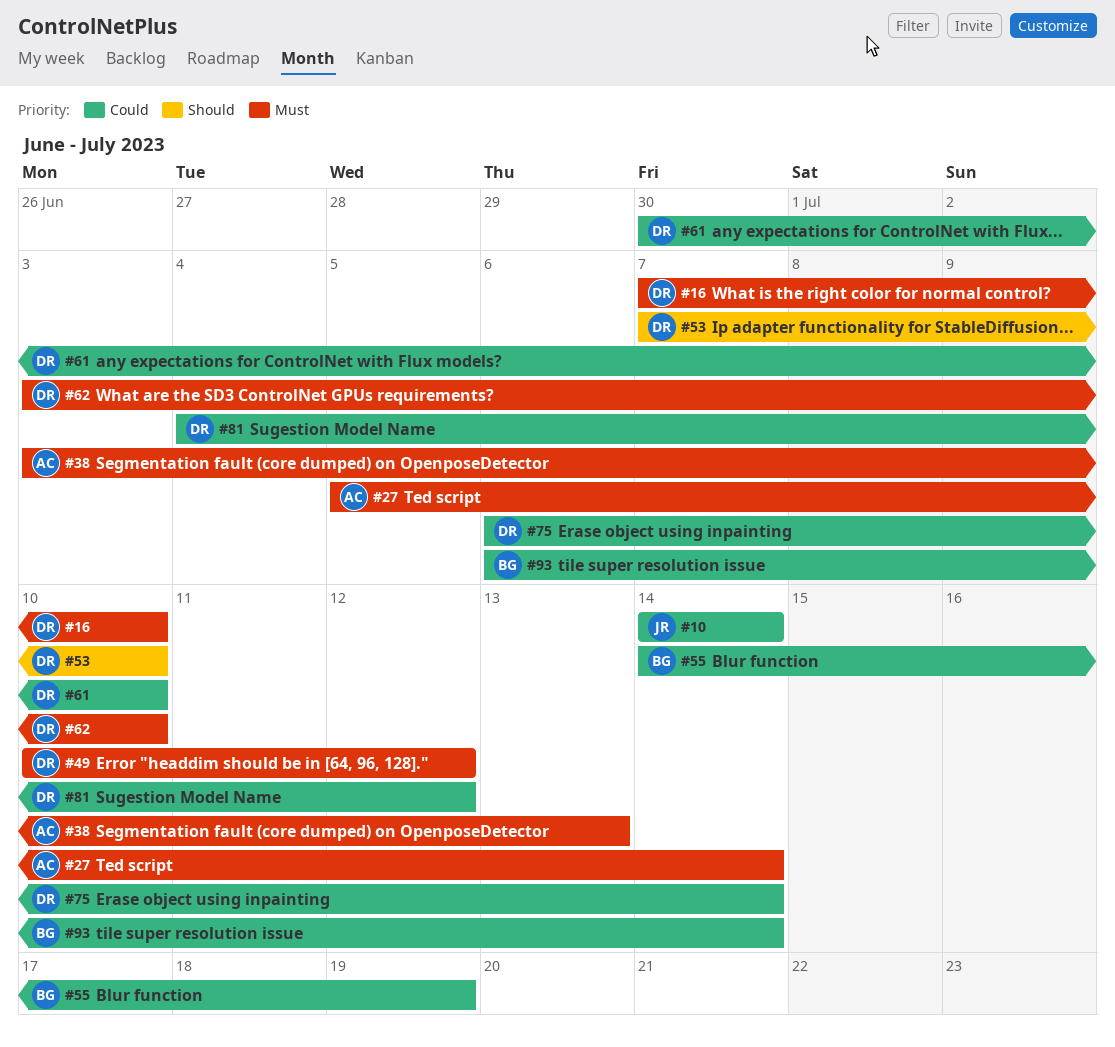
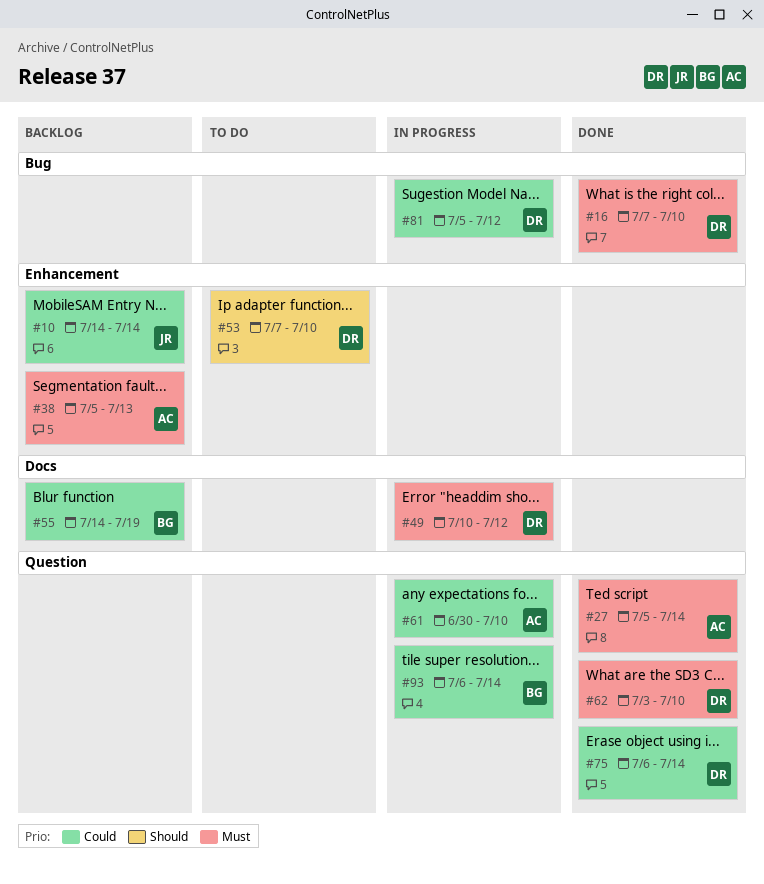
#38, start: Jul 3 -> Jul 5
#61, owner: DR -> AC
#81, start: Jul 4 -> Jul 5

